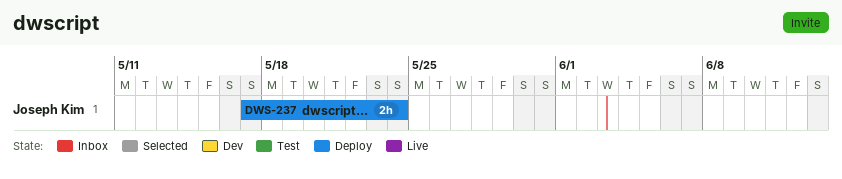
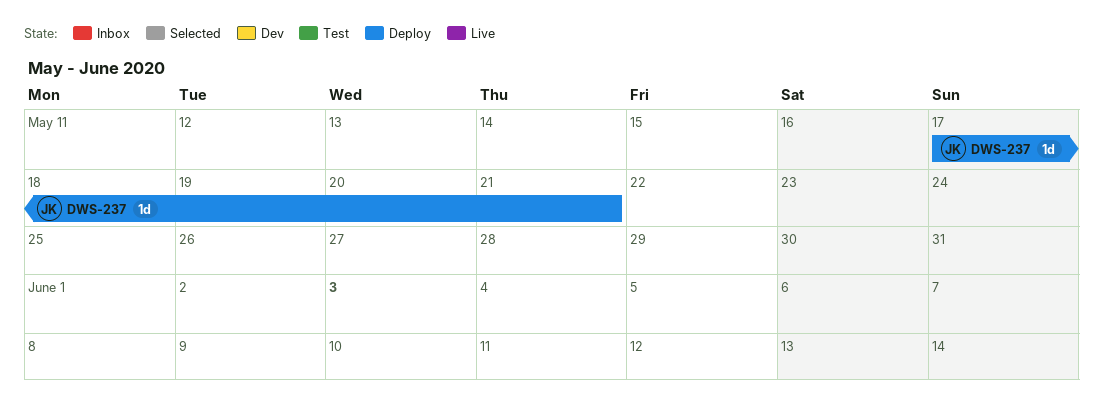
DWS-237, estimate: 2h -> 1d
DWS-237, due: May 24 -> May 21

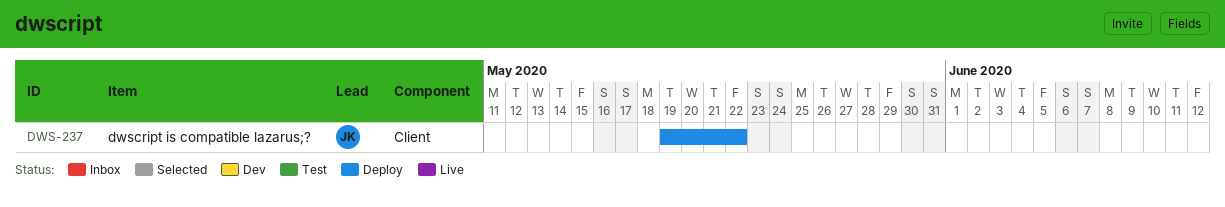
DWS-237, start: May 17 -> May 19
DWS-237, due: May 21 -> May 22

